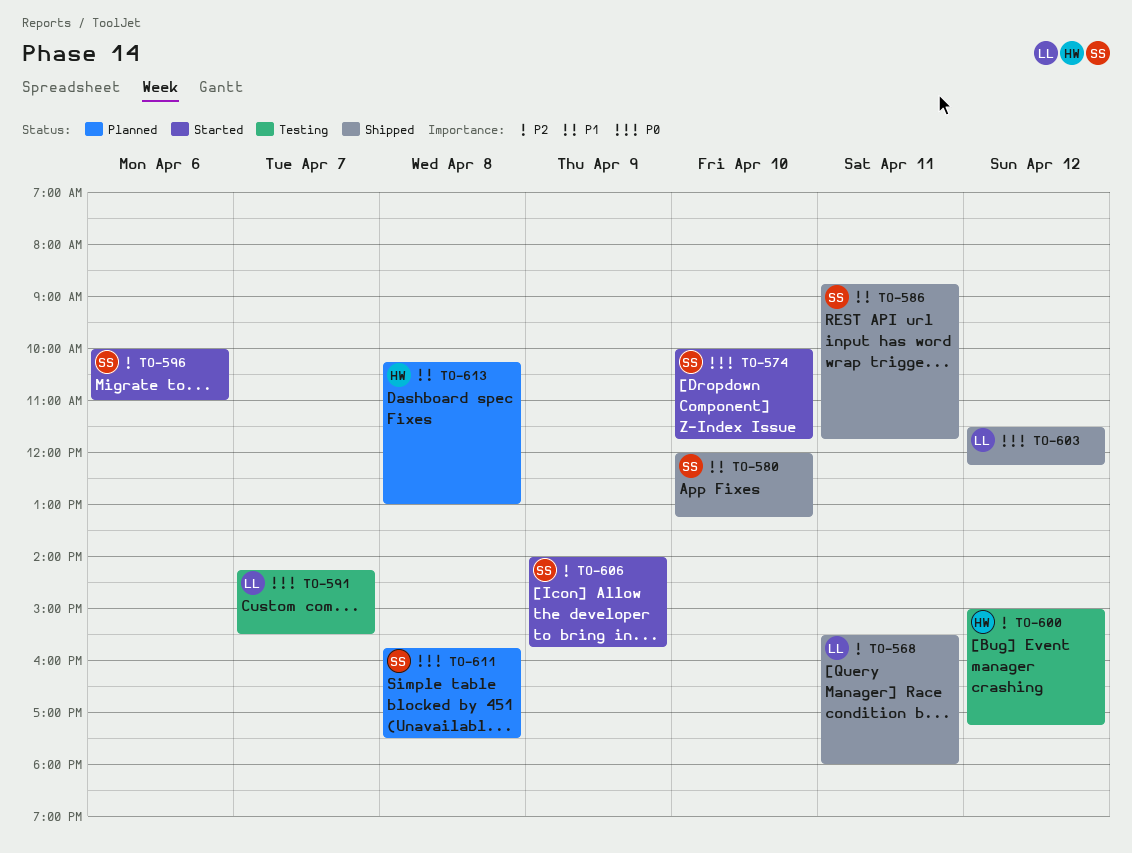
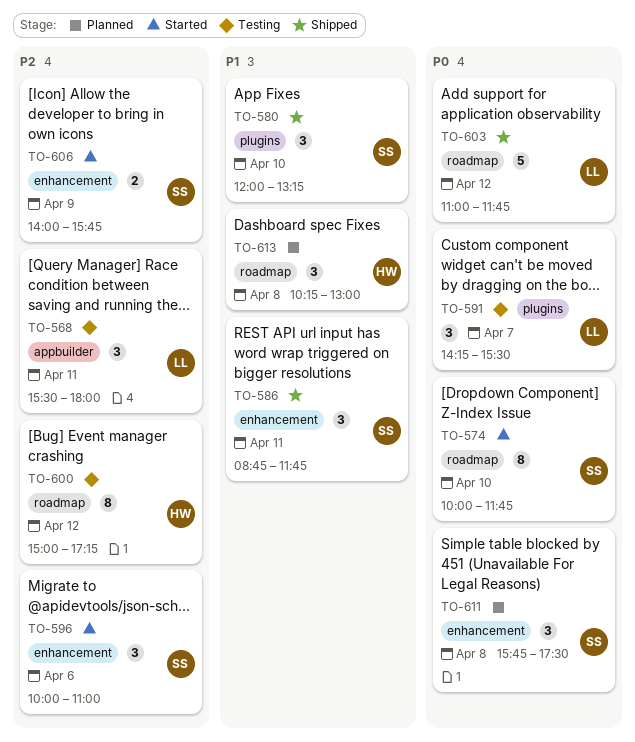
TO-568, status: Shipped -> Testing
TO-603, begins: 11:30 -> 11:00
TO-603, ends: 12:15 -> 11:45

